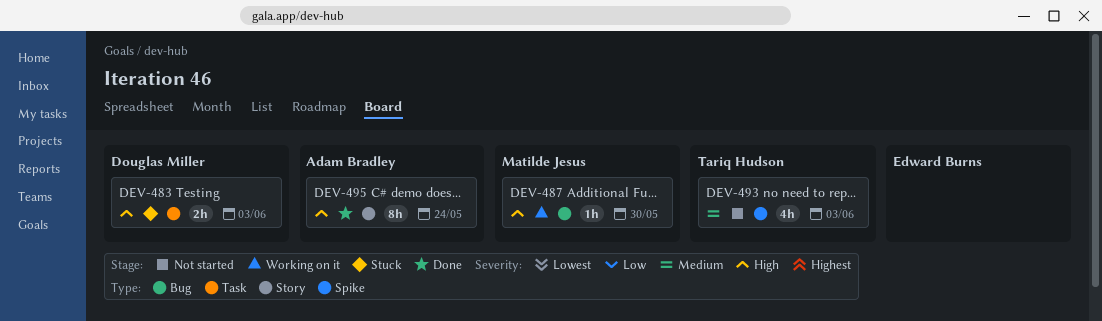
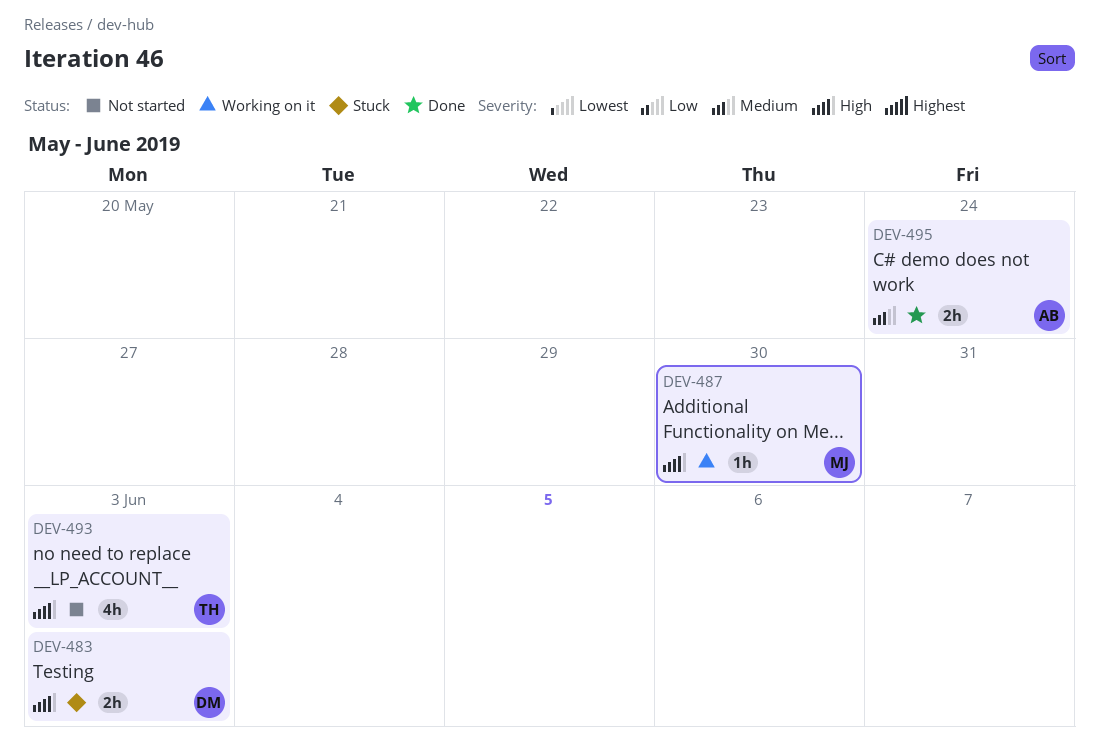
DEV-493, priority: Medium -> High
DEV-495, priority: High -> Medium
DEV-495, estimate: 8h -> 2h

